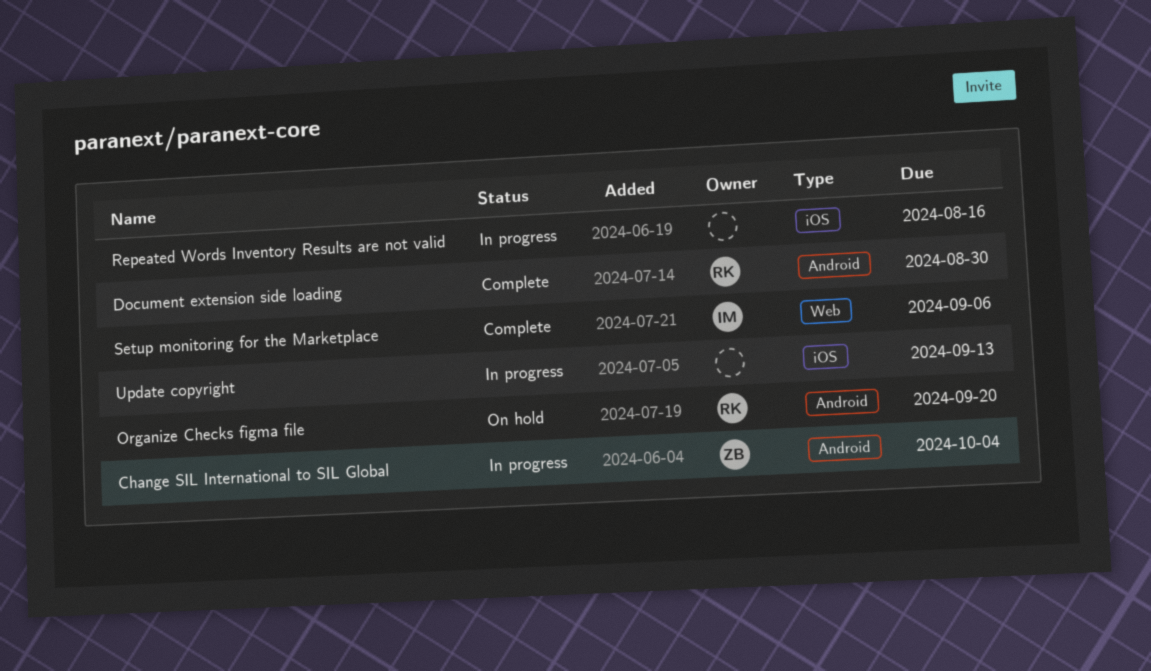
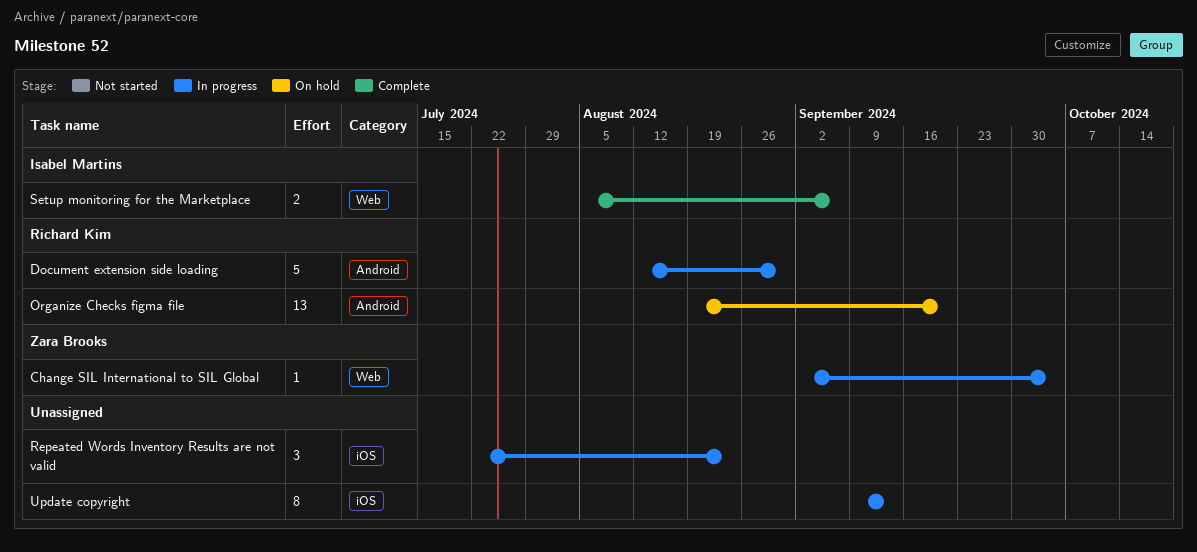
Change SIL International to SIL Global, label: Android -> Web
Document extension side loading, status: Complete -> In progress
Repeated Words Inventory Results are not valid, due: Aug 16 -> Aug 23

